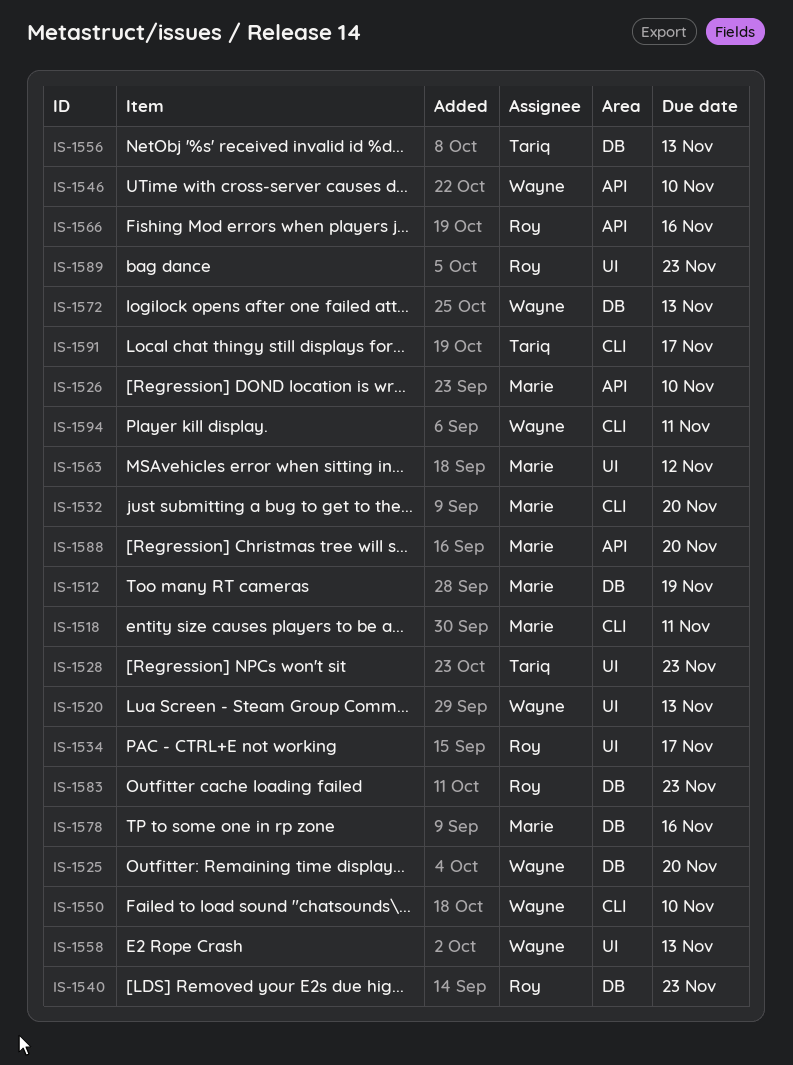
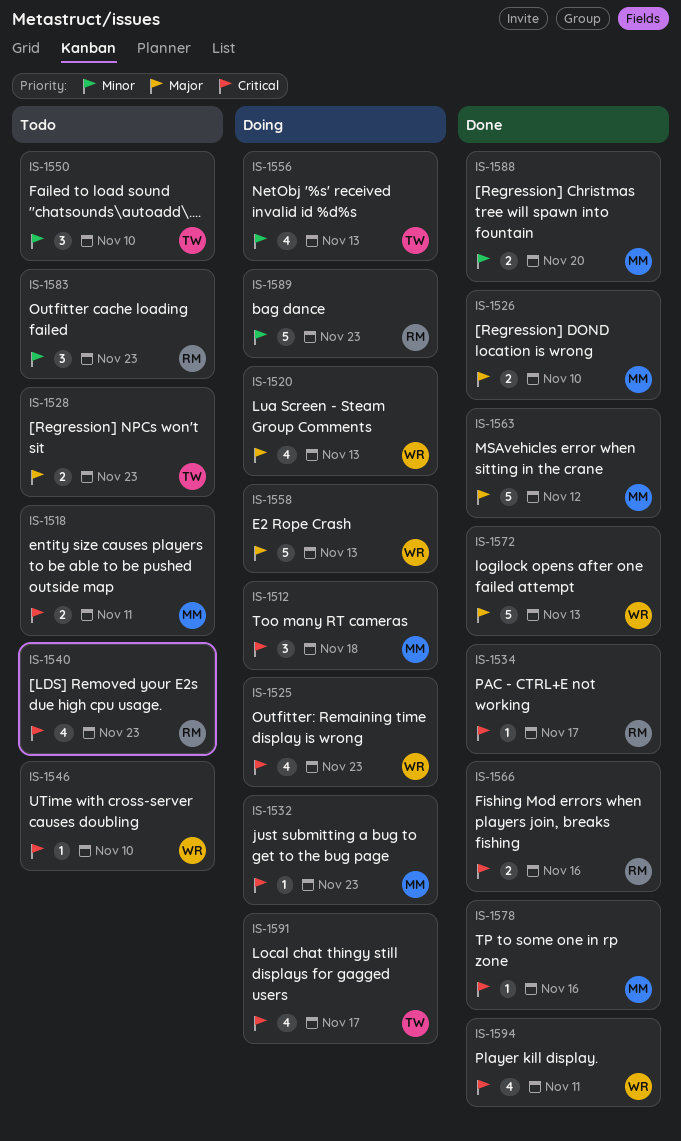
IS-1512, due: Nov 19 -> Nov 18
IS-1525, due: Nov 20 -> Nov 23
IS-1532, due: Nov 20 -> Nov 23
IS-1550, owner: Wayne -> Tariq

